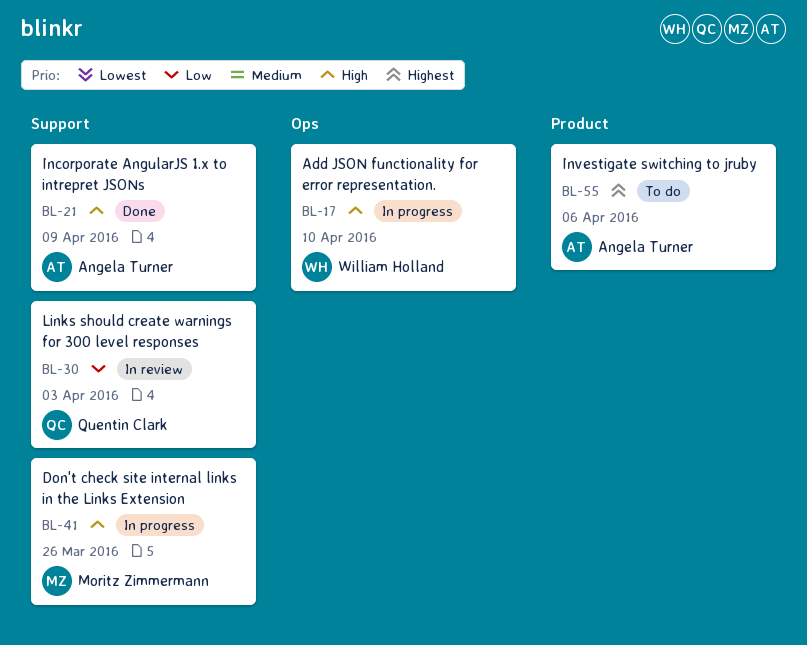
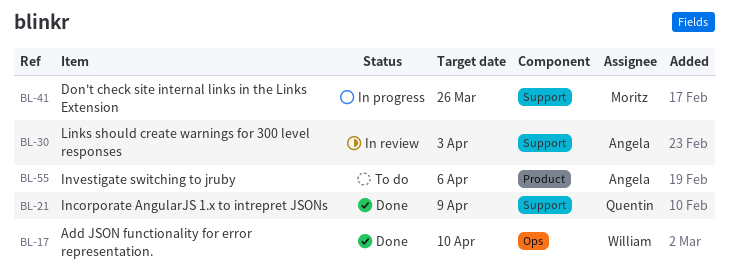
BL-17, status: In progress -> Done
BL-21, owner: Angela Turner -> Quentin Clark
BL-30, owner: Quentin Clark -> Angela Turner

